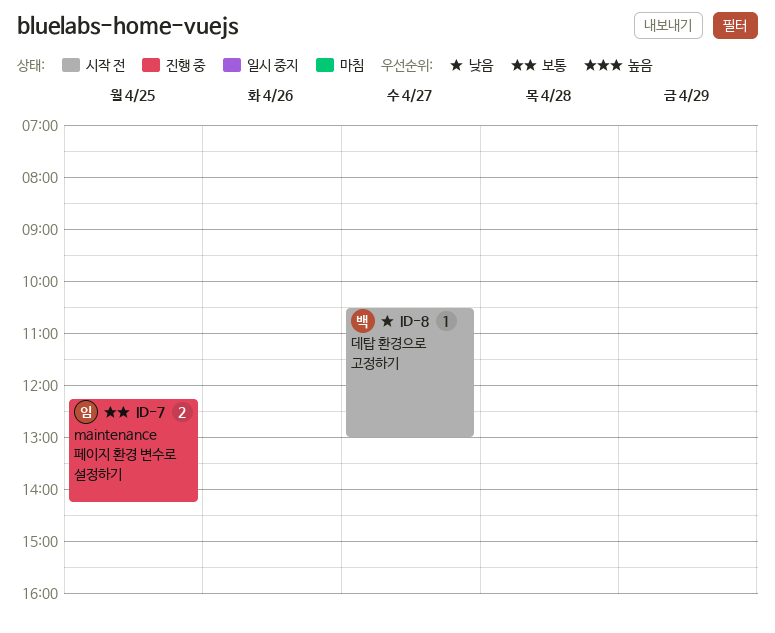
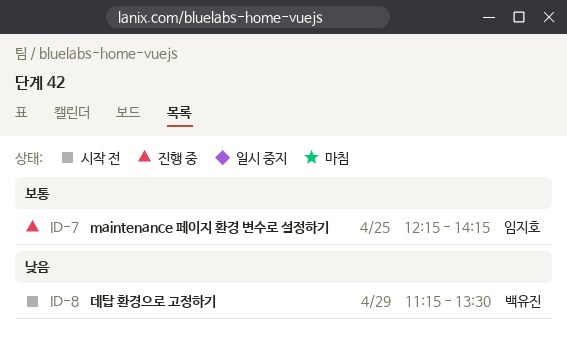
ID-8, day: Apr 27 -> Apr 29
ID-8, begins: 10:30 -> 11:15
ID-8, ends: 13:00 -> 13:30

